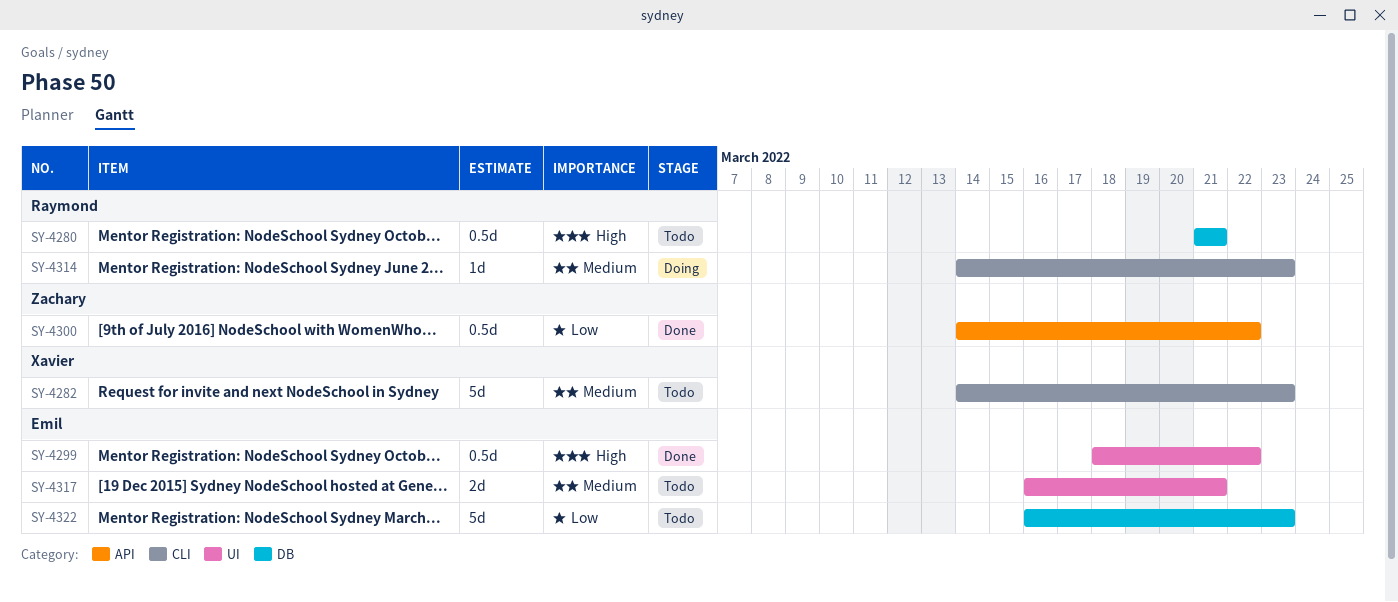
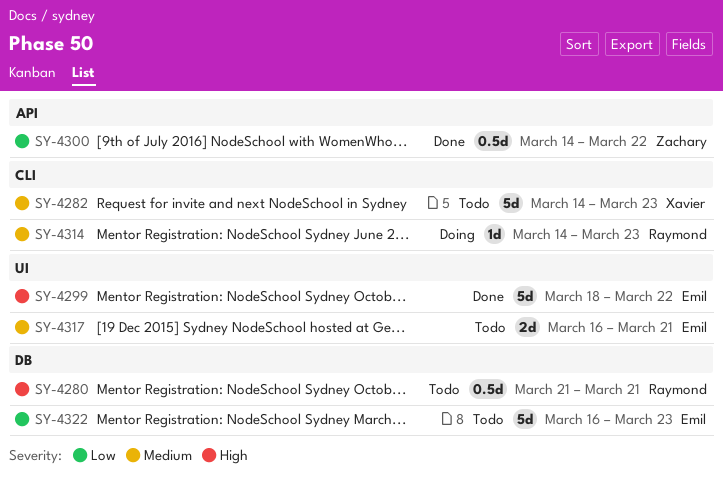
SY-4299, estimate: 0.5d -> 5d

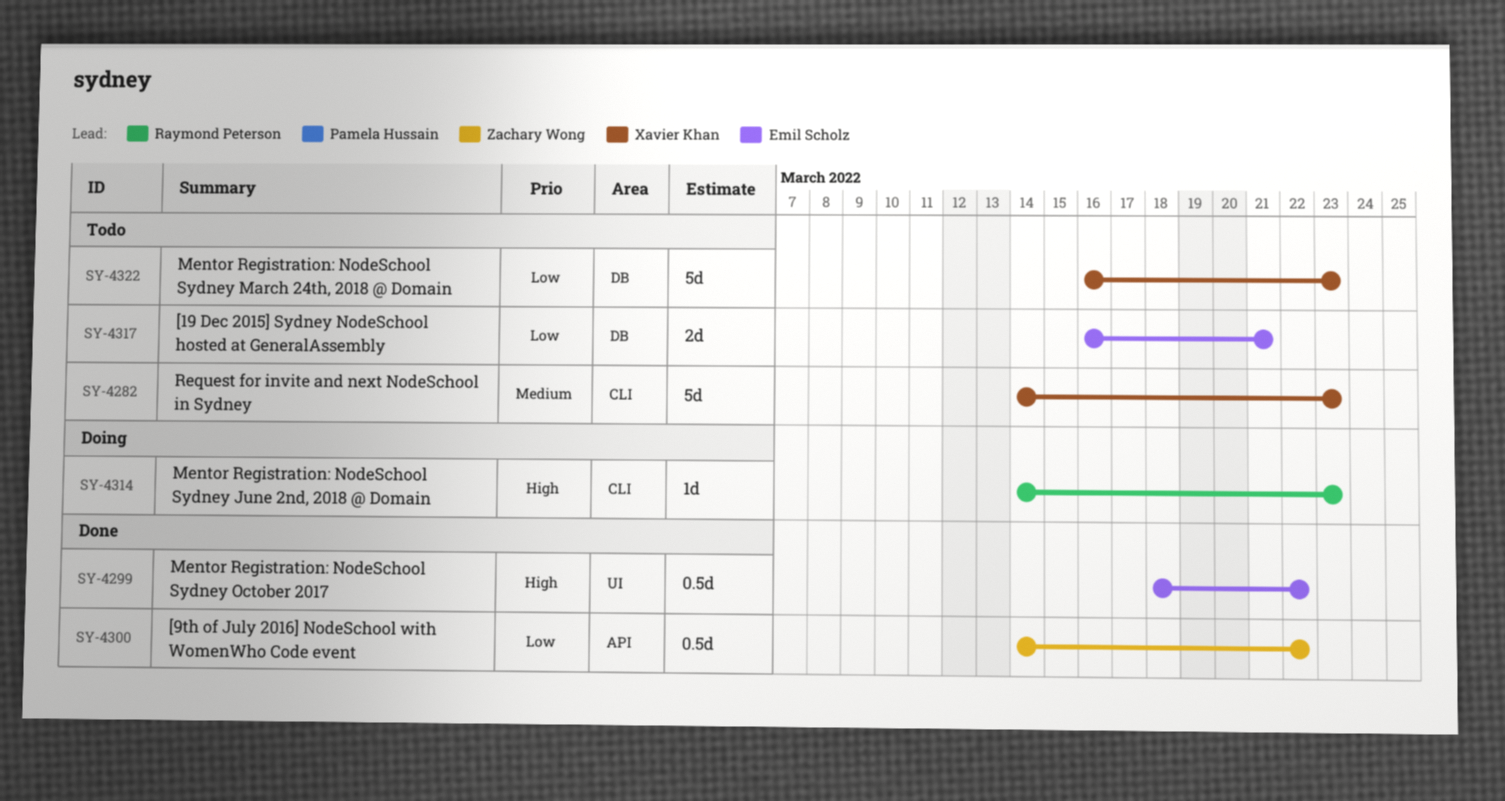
SY-4280: present -> none
SY-4299, estimate: 5d -> 0.5d
SY-4314, priority: Medium -> High
SY-4317, priority: Medium -> Low
SY-4317, label: UI -> DB
SY-4322, owner: Emil Scholz -> Xavier Khan

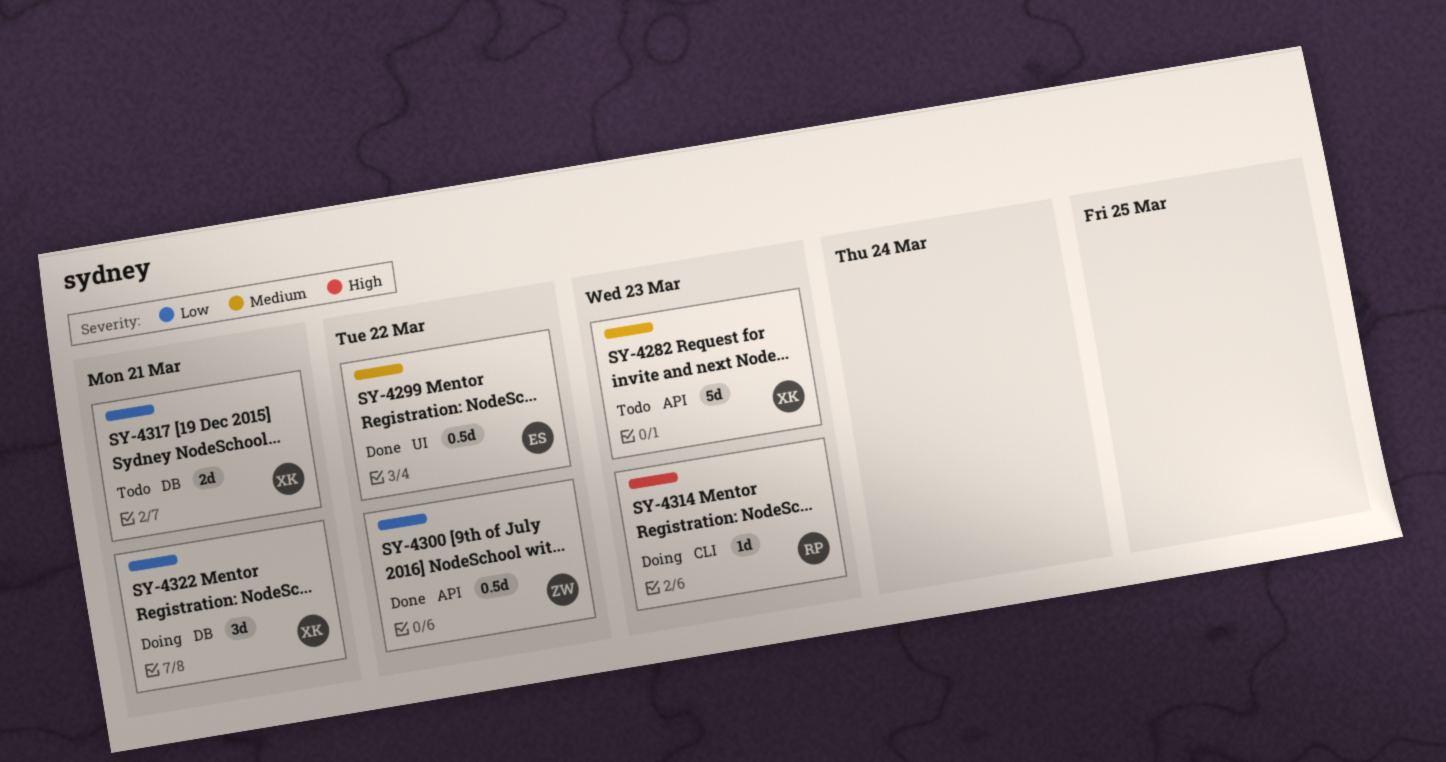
SY-4282, label: CLI -> API
SY-4299, priority: High -> Medium
SY-4317, owner: Emil Scholz -> Xavier Khan
SY-4322, status: Todo -> Doing
SY-4322, estimate: 5d -> 3d
SY-4322, due: Mar 23 -> Mar 21

